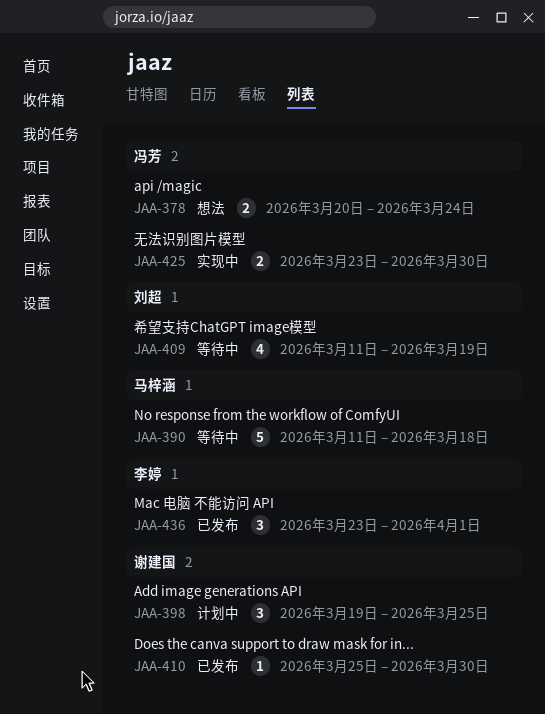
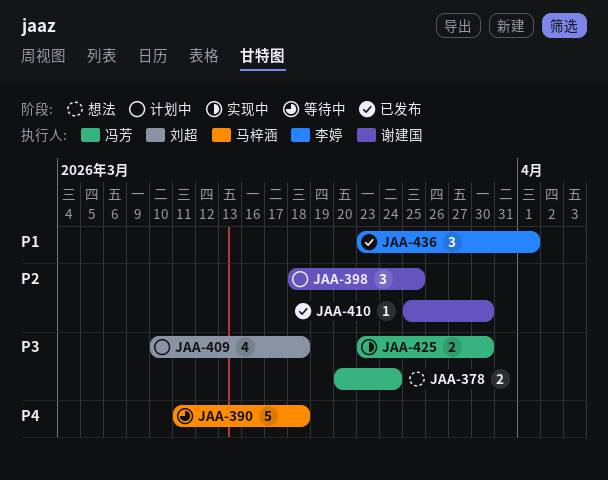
JAA-398, start: Mar 19 -> Mar 18
JAA-409, status: 等待中 -> 计划中
JAA-409, start: Mar 11 -> Mar 10
JAA-409, due: Mar 19 -> Mar 18

